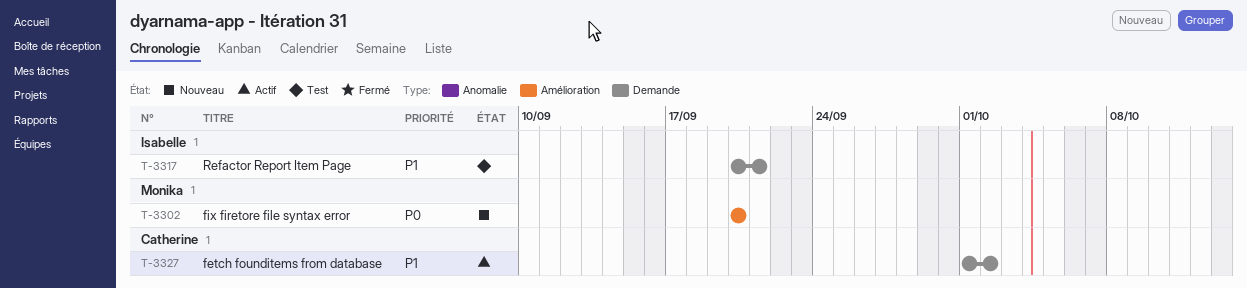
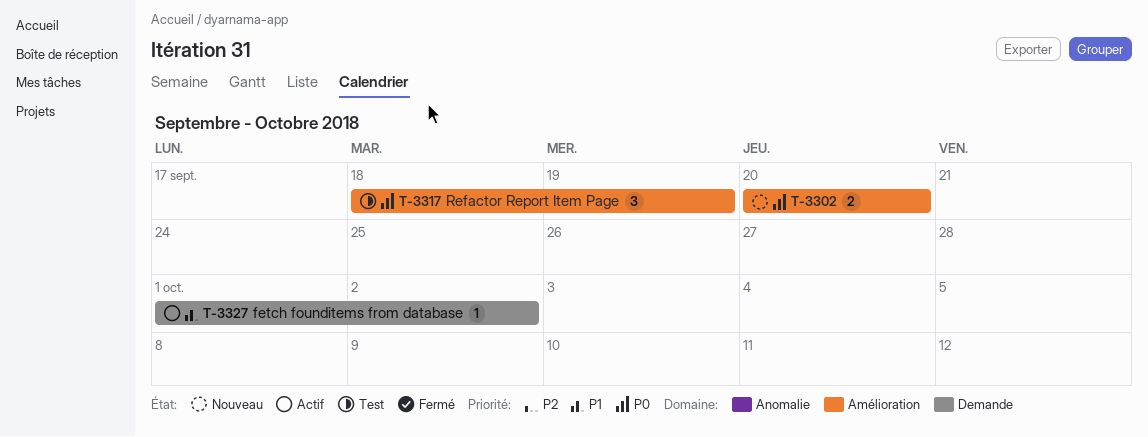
T-3317, priority: P1 -> P0
T-3317, label: Demande -> Amélioration
T-3317, start: Sep 20 -> Sep 18
T-3317, due: Sep 21 -> Sep 19

